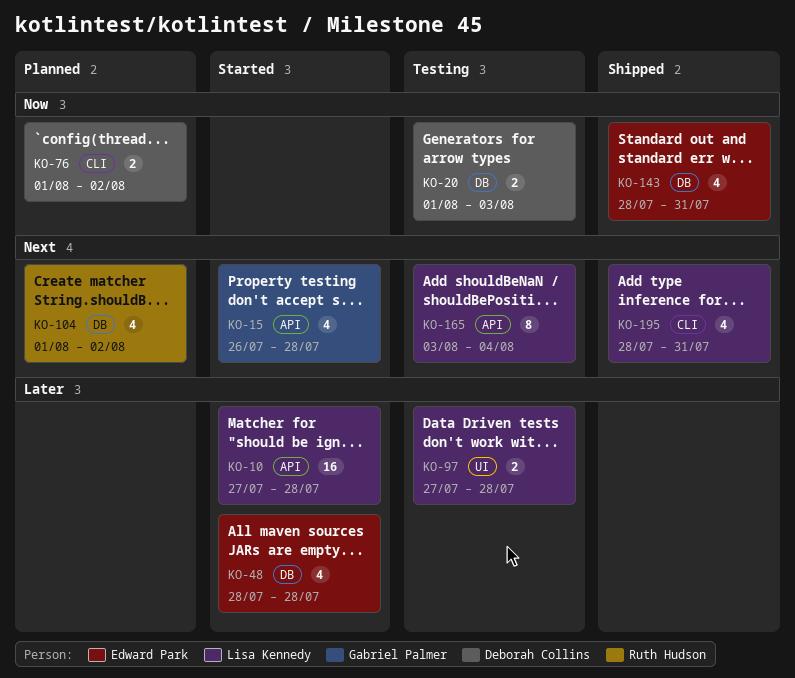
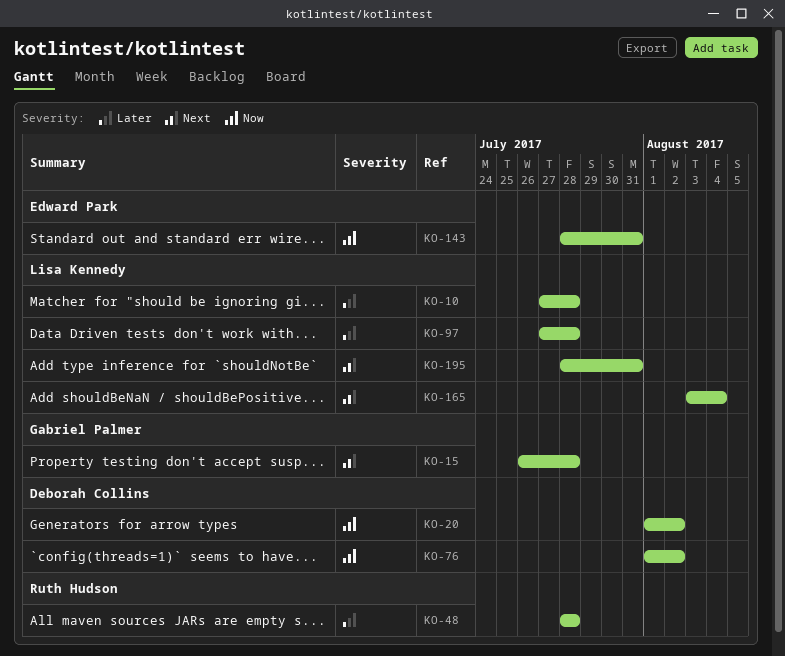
KO-20, due: Aug 3 -> Aug 2
KO-48, owner: Edward Park -> Ruth Hudson
KO-104: present -> none

